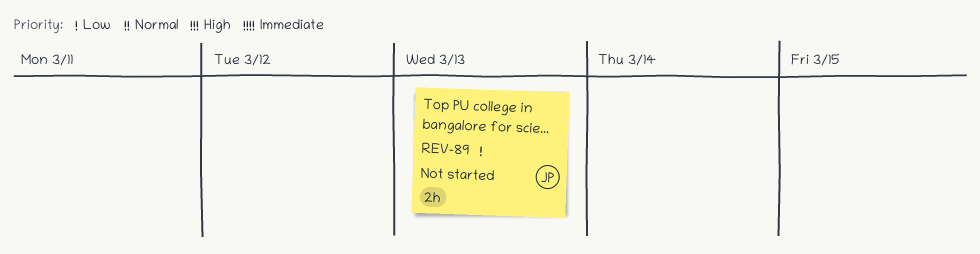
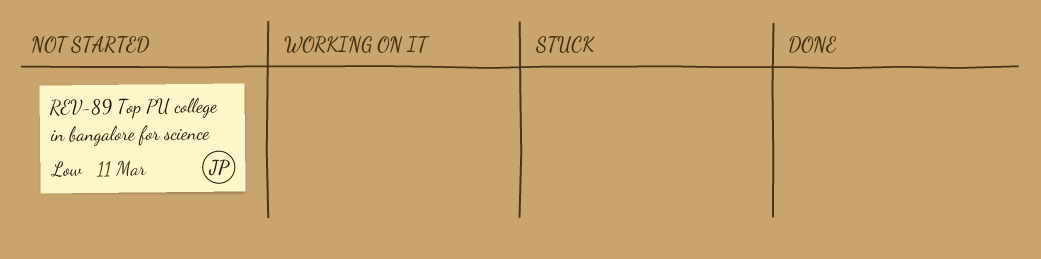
REV-89, due: Mar 13 -> Mar 11

